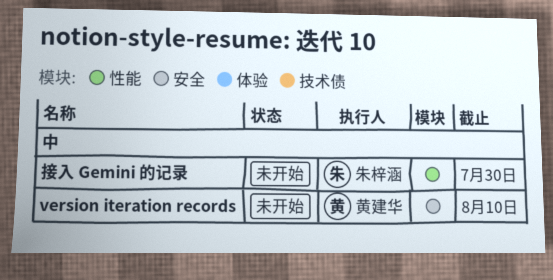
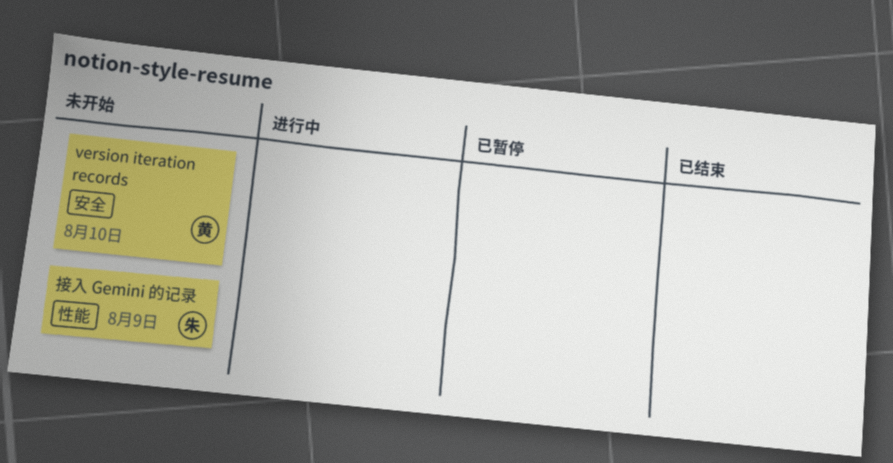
接入 Gemini 的记录, due: Jul 30 -> Aug 9

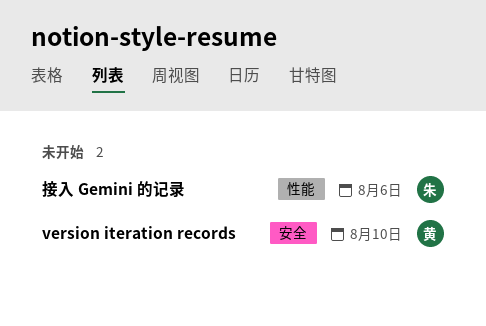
接入 Gemini 的记录, due: Aug 9 -> Aug 6

